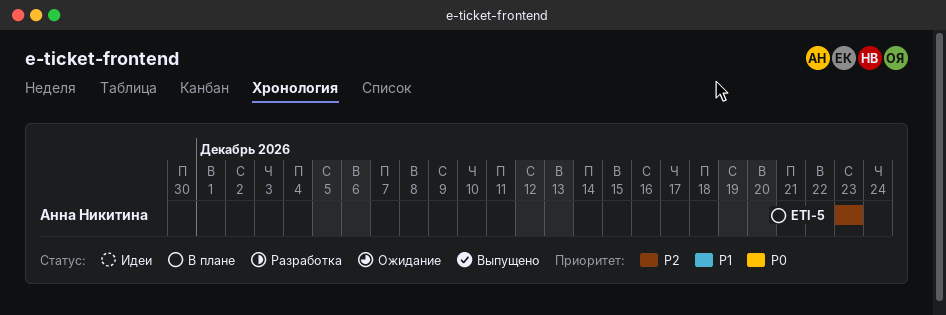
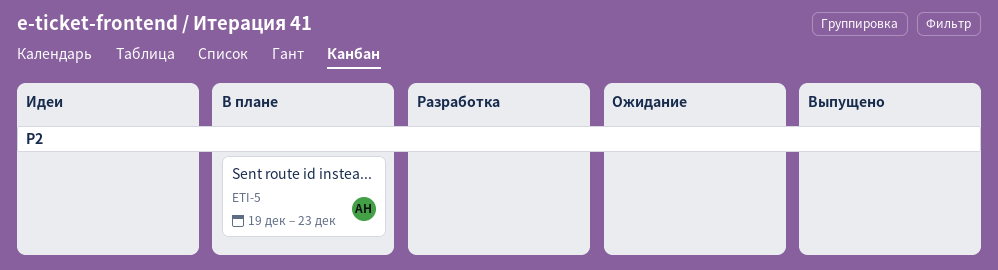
ETI-5, start: Dec 23 -> Dec 19

